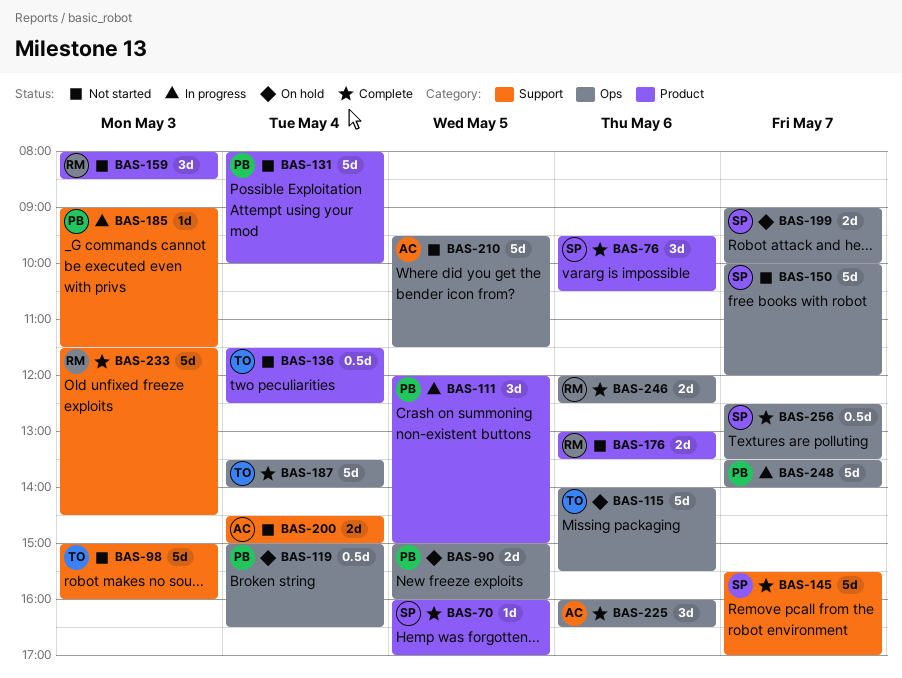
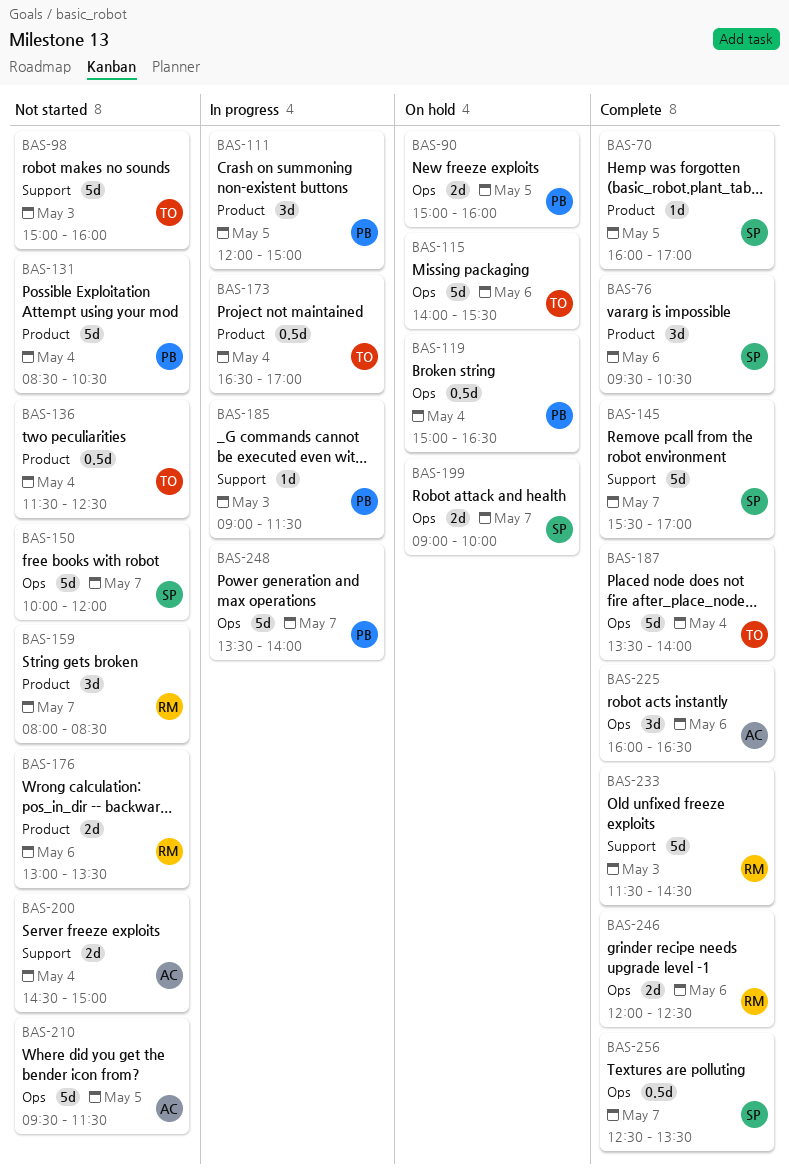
BAS-131, begins: 08:00 -> 08:30
BAS-131, ends: 10:00 -> 10:30
BAS-159, day: May 3 -> May 7
BAS-173: none -> present

